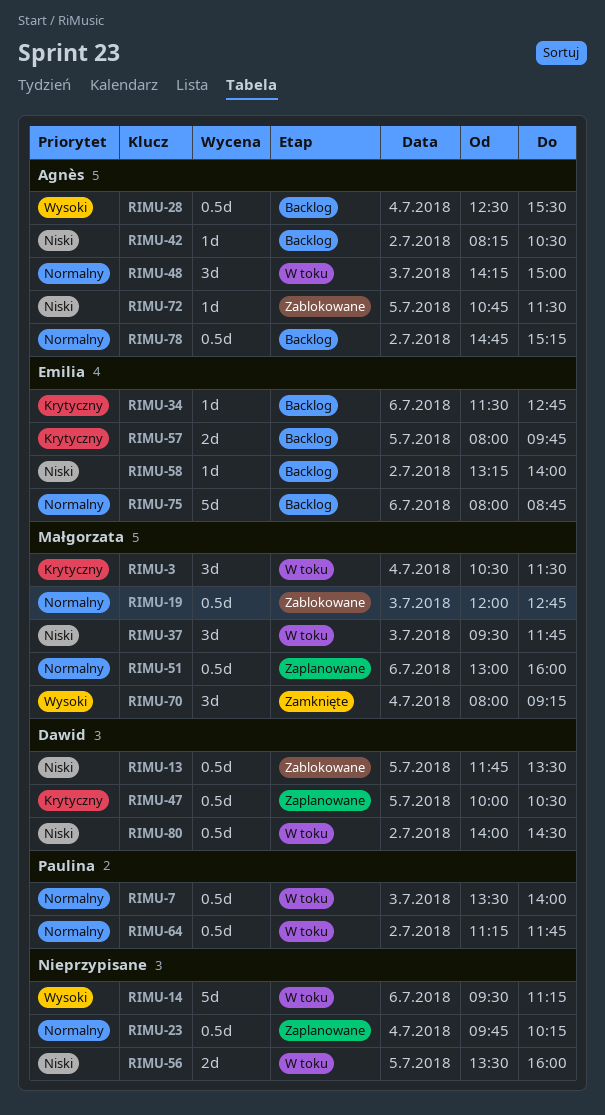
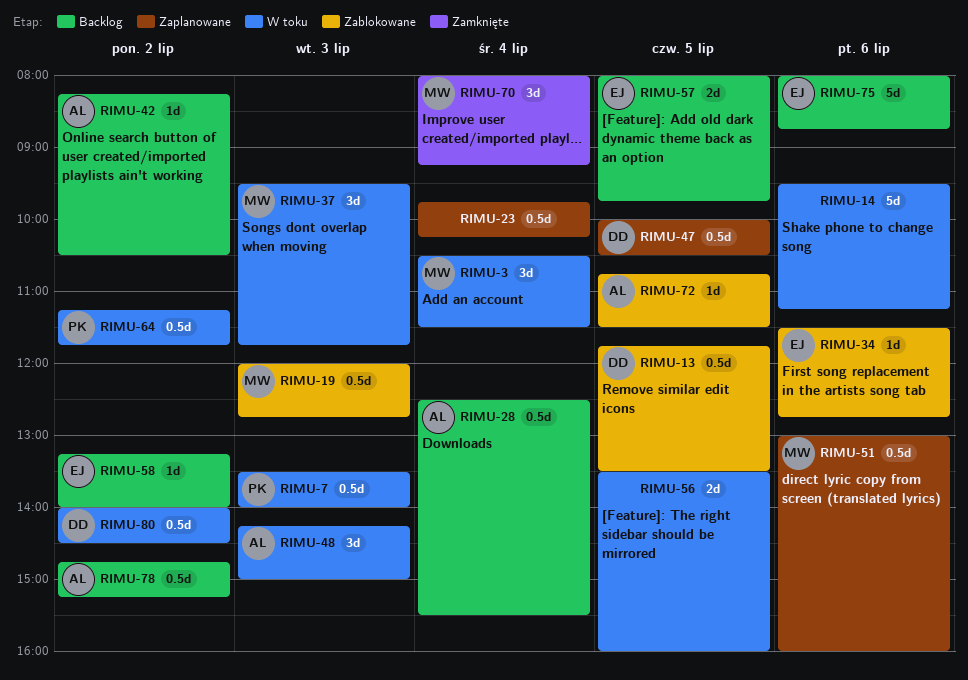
RIMU-34, status: Backlog -> Zablokowane

